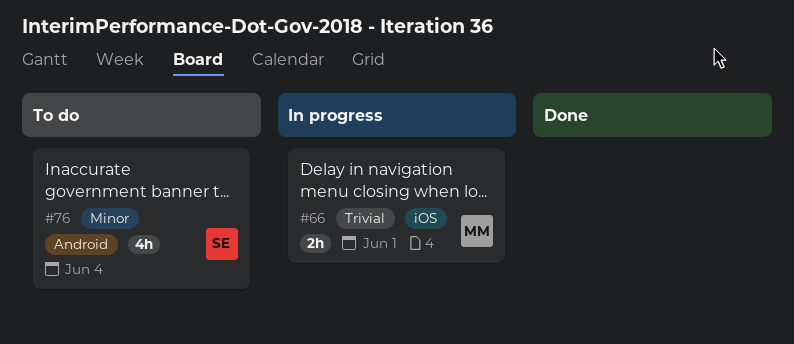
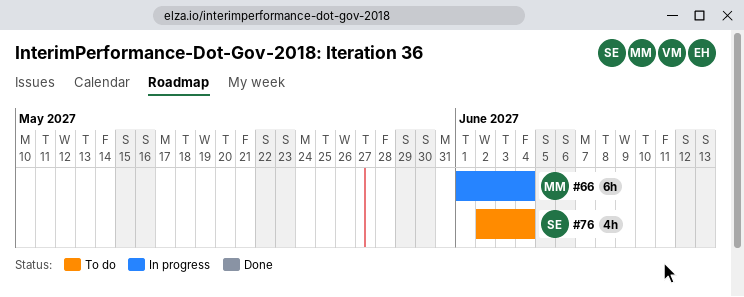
#66, estimate: 2h -> 6h
#66, due: Jun 1 -> Jun 4

